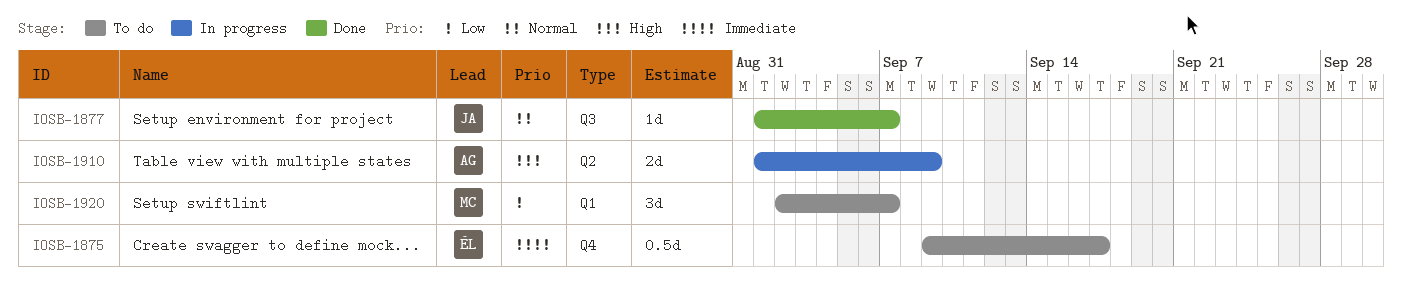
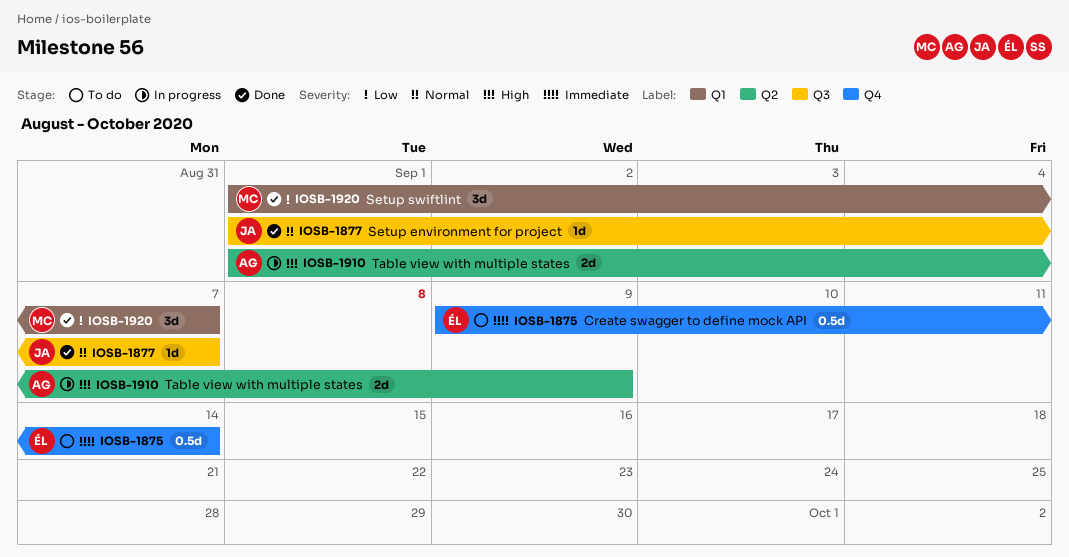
IOSB-1875, due: Sep 17 -> Sep 14
IOSB-1920, status: To do -> Done
IOSB-1920, start: Sep 2 -> Sep 1

